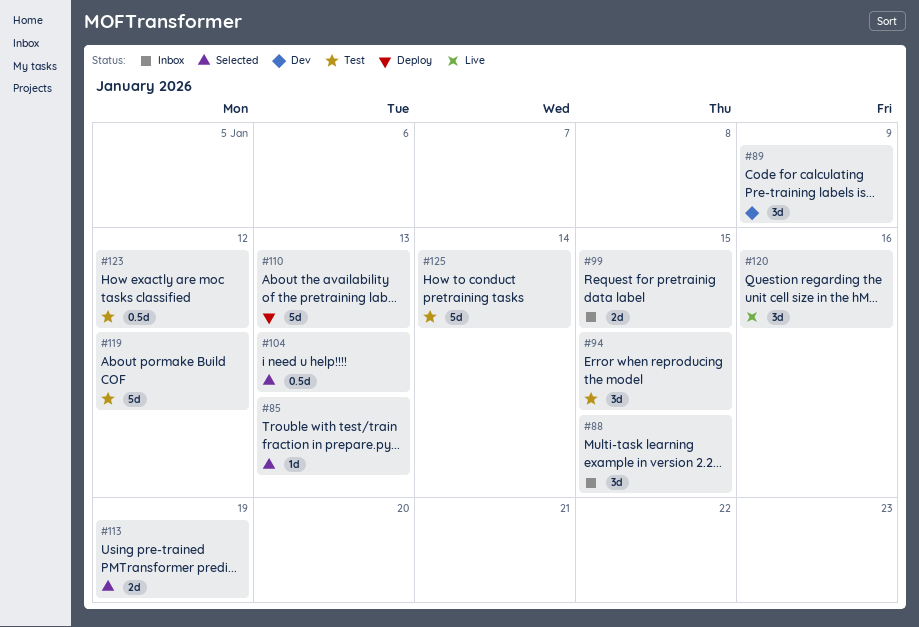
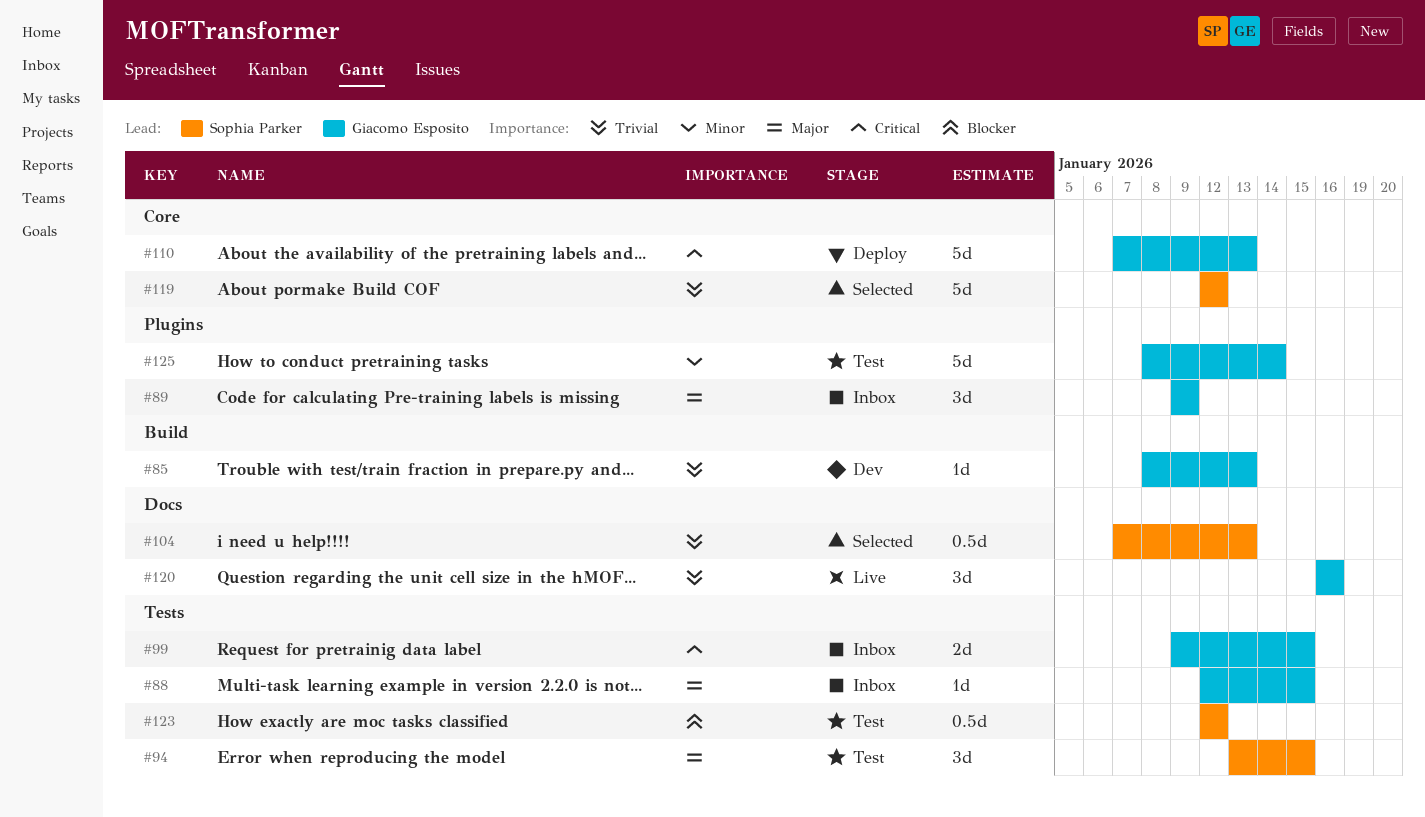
#85, status: Selected -> Dev
#88, estimate: 3d -> 1d
#89, status: Dev -> Inbox
#113: present -> none
#119, status: Test -> Selected

